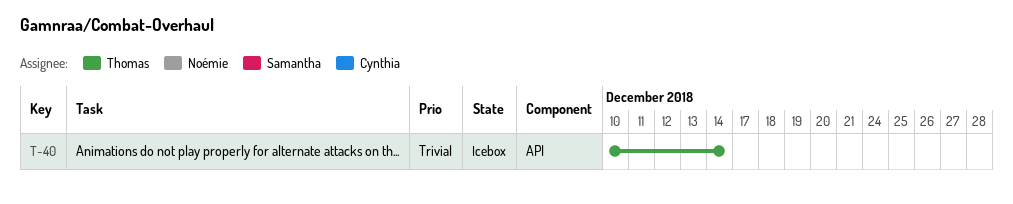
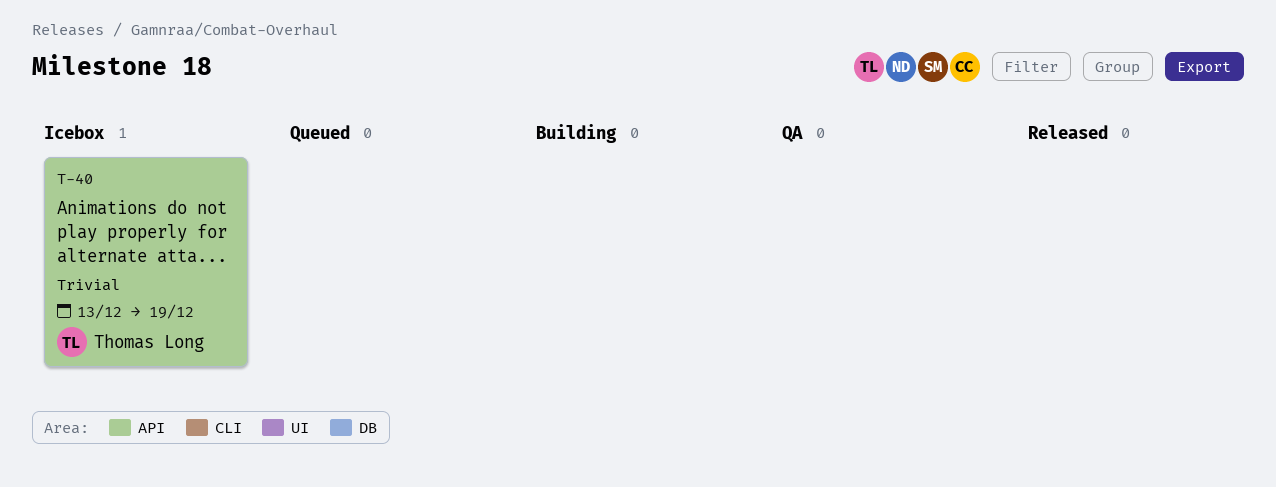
T-40, start: Dec 10 -> Dec 13
T-40, due: Dec 14 -> Dec 19

